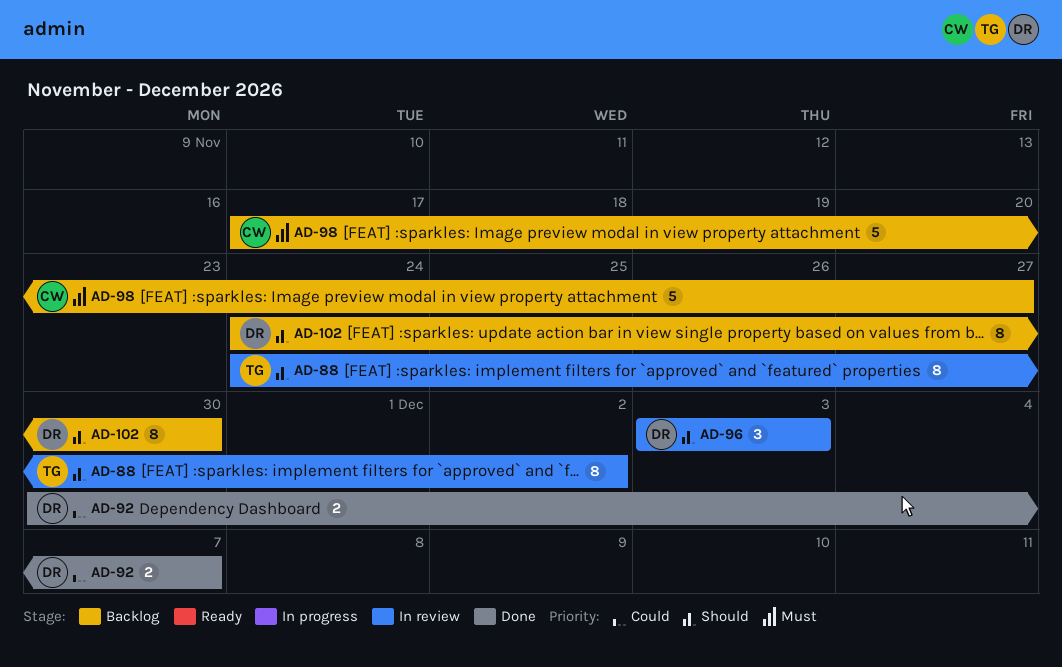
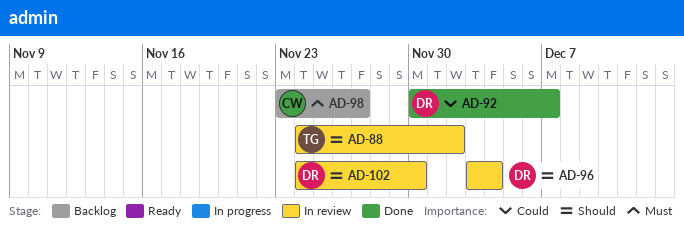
AD-96, due: Dec 3 -> Dec 4
AD-98, start: Nov 17 -> Nov 23
AD-102, status: Backlog -> In review

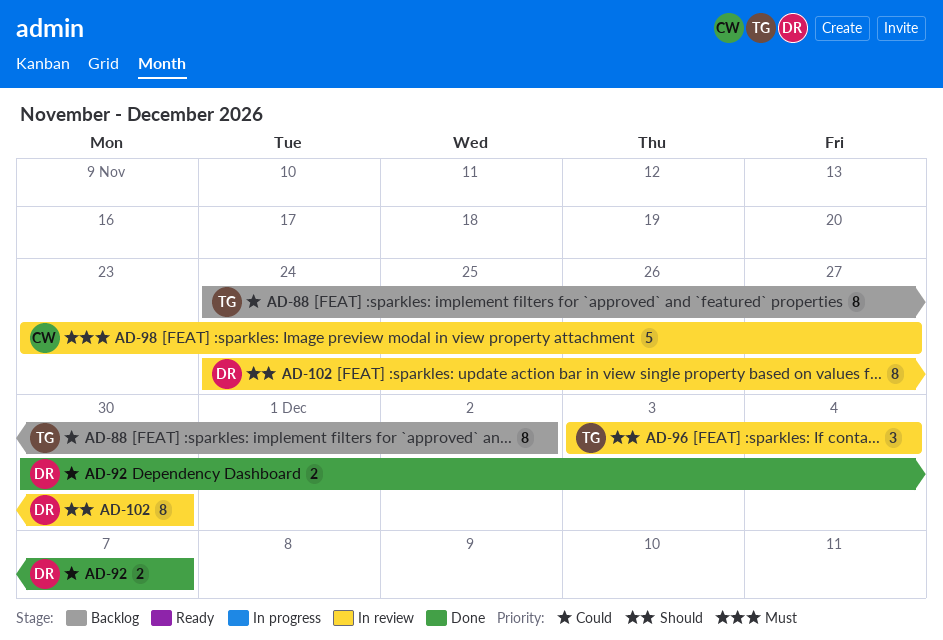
AD-88, status: In review -> Backlog
AD-88, priority: Should -> Could
AD-96, owner: DR -> TG
AD-98, status: Backlog -> In review

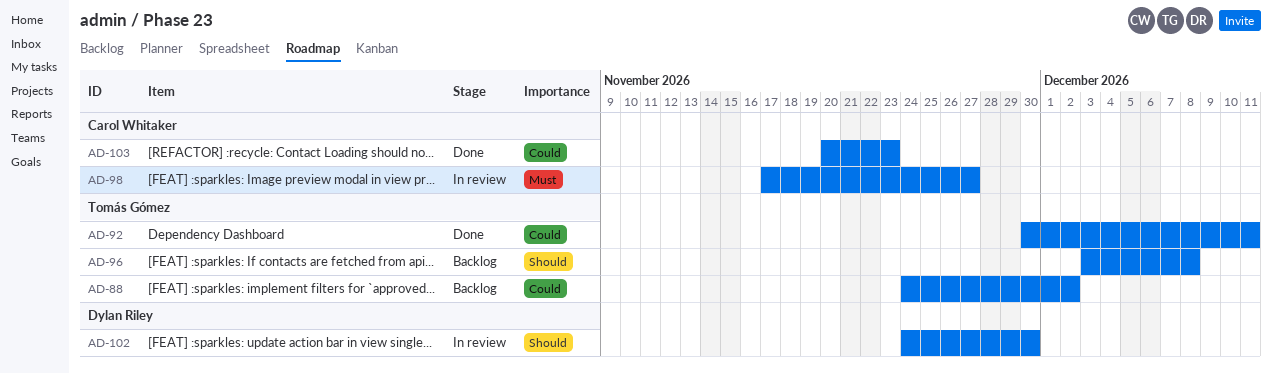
AD-92, owner: Dylan Riley -> Tomás Gómez
AD-92, due: Dec 7 -> Dec 11
AD-96, status: In review -> Backlog
AD-96, due: Dec 4 -> Dec 8
AD-98, start: Nov 23 -> Nov 17
AD-103: none -> present

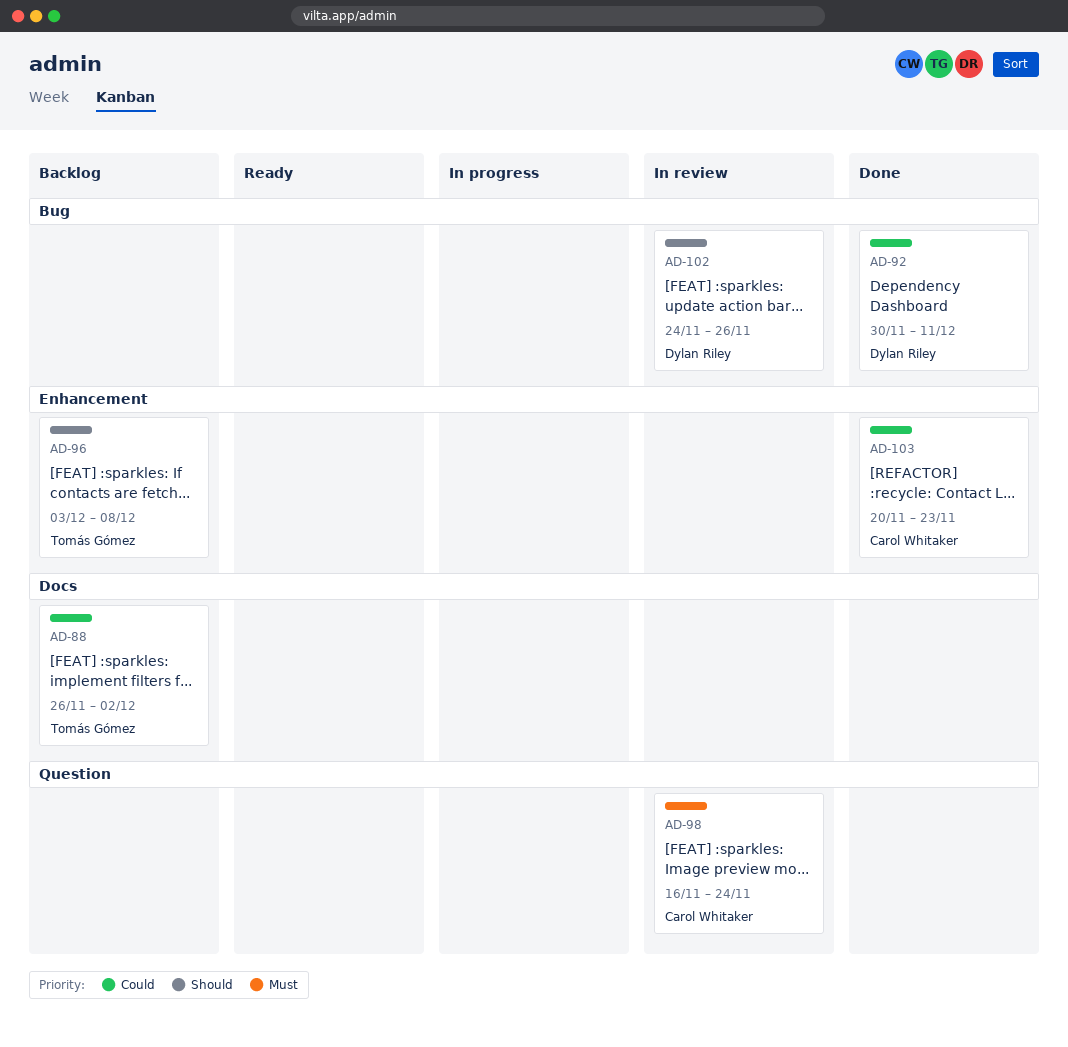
AD-88, start: Nov 24 -> Nov 26
AD-92, owner: Tomás Gómez -> Dylan Riley
AD-98, start: Nov 17 -> Nov 16
AD-98, due: Nov 27 -> Nov 24
AD-102, due: Nov 30 -> Nov 26

